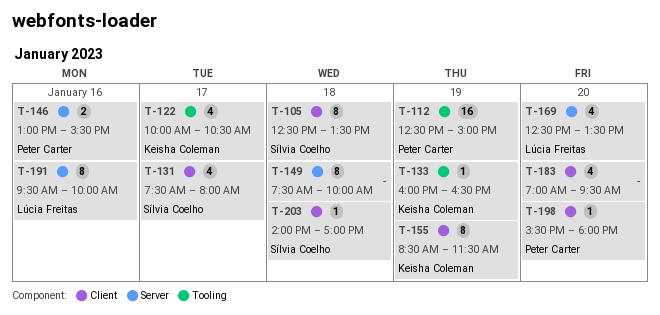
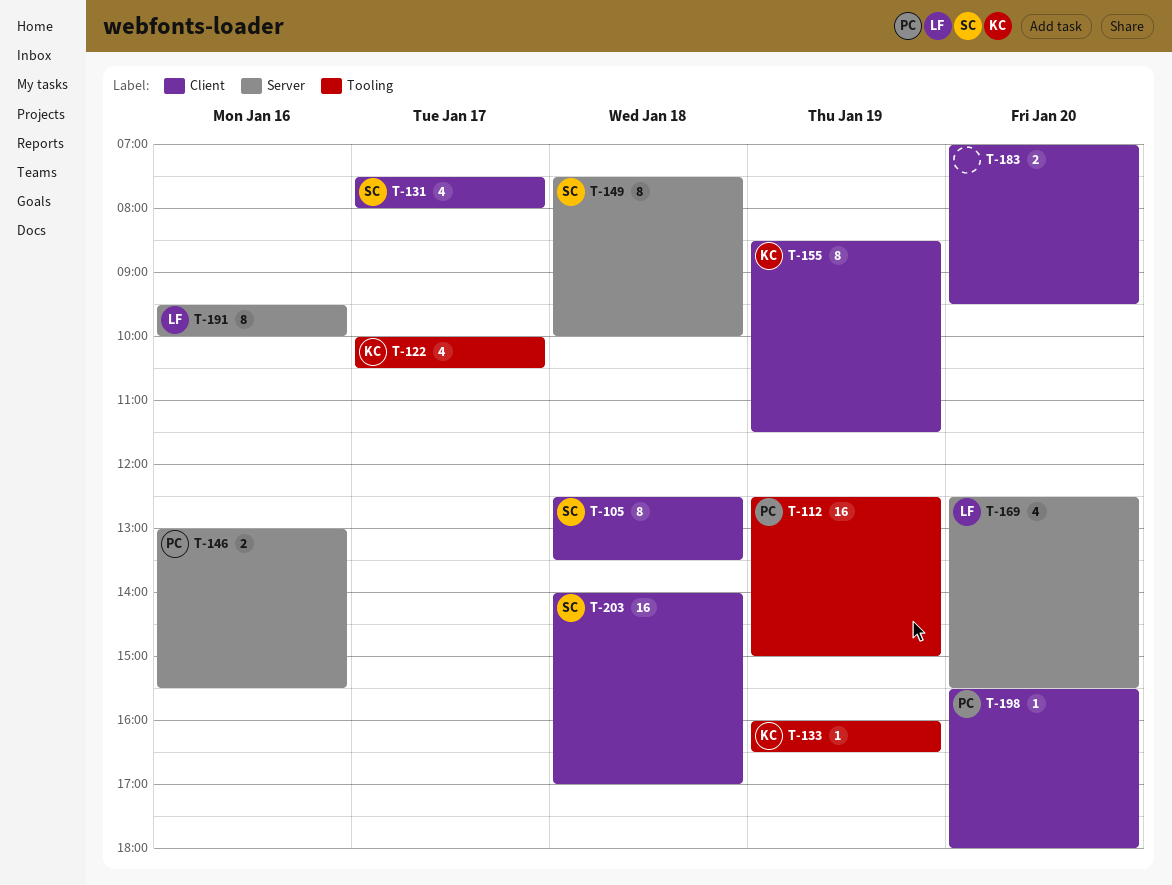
T-149, owner: none -> Sílvia Coelho
T-169, ends: 13:30 -> 15:30
T-183, estimate: 4 -> 2
T-203, estimate: 1 -> 16

